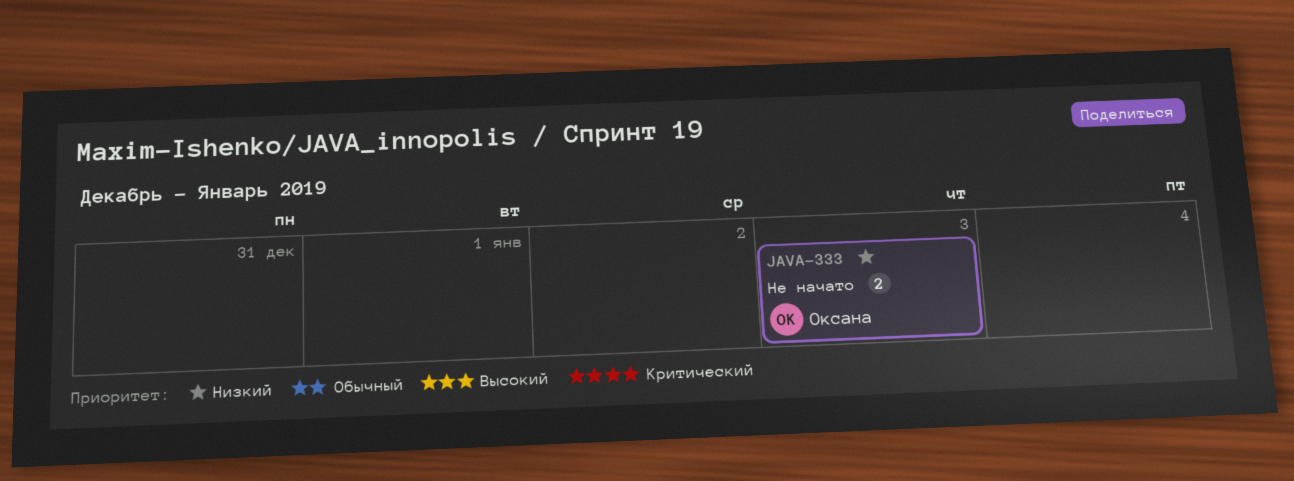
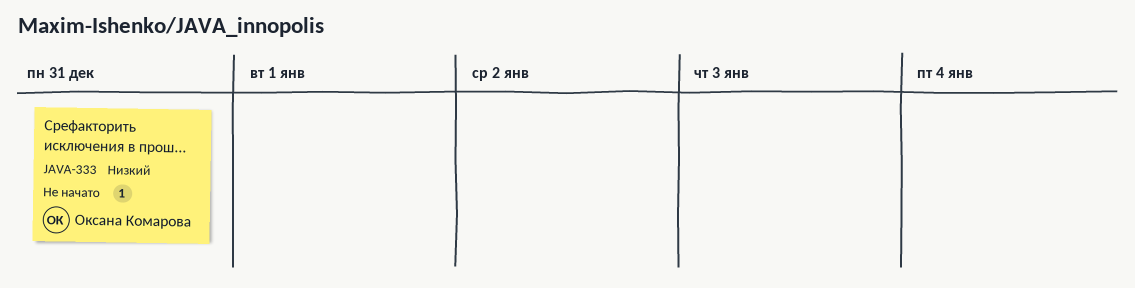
JAVA-333, estimate: 2 -> 1
JAVA-333, due: Jan 3 -> Dec 31

